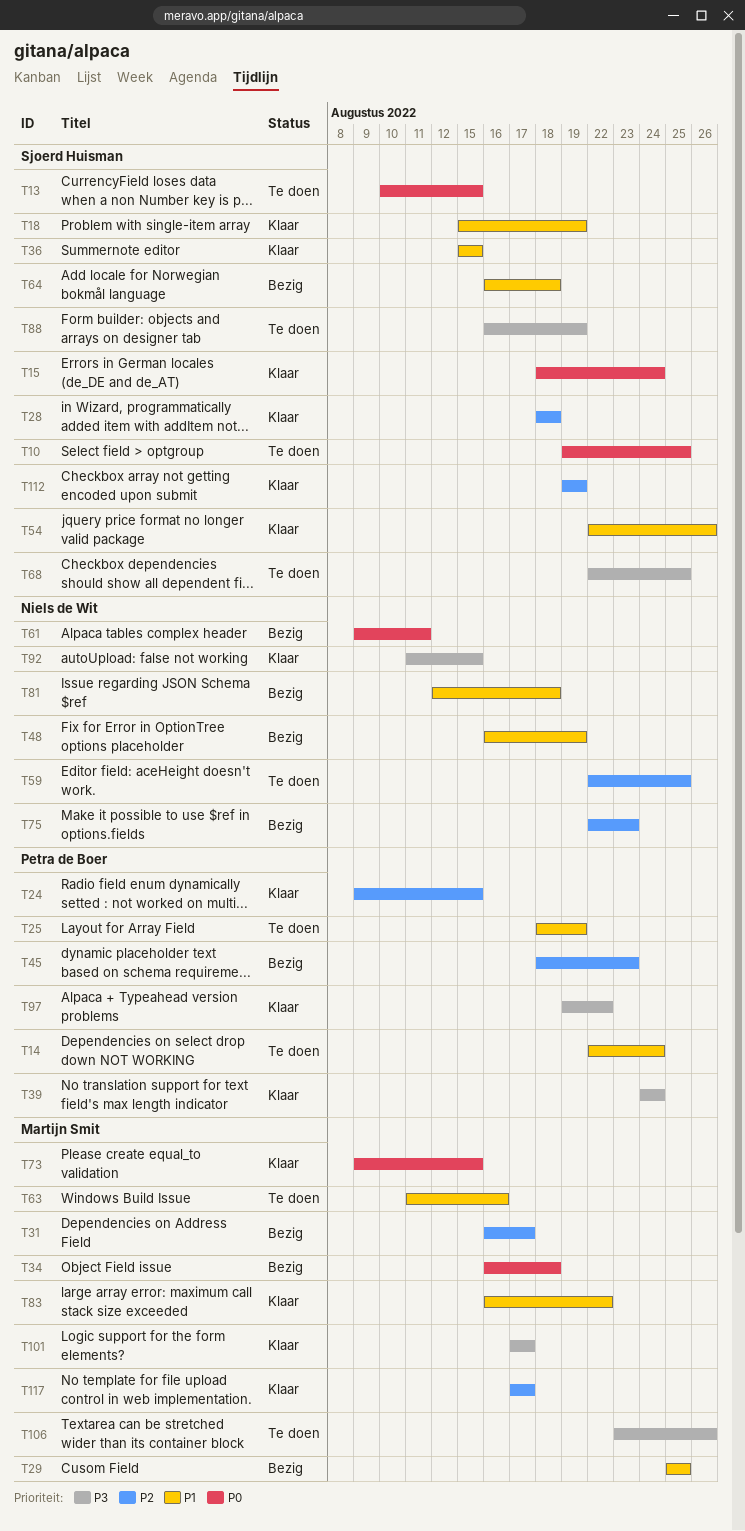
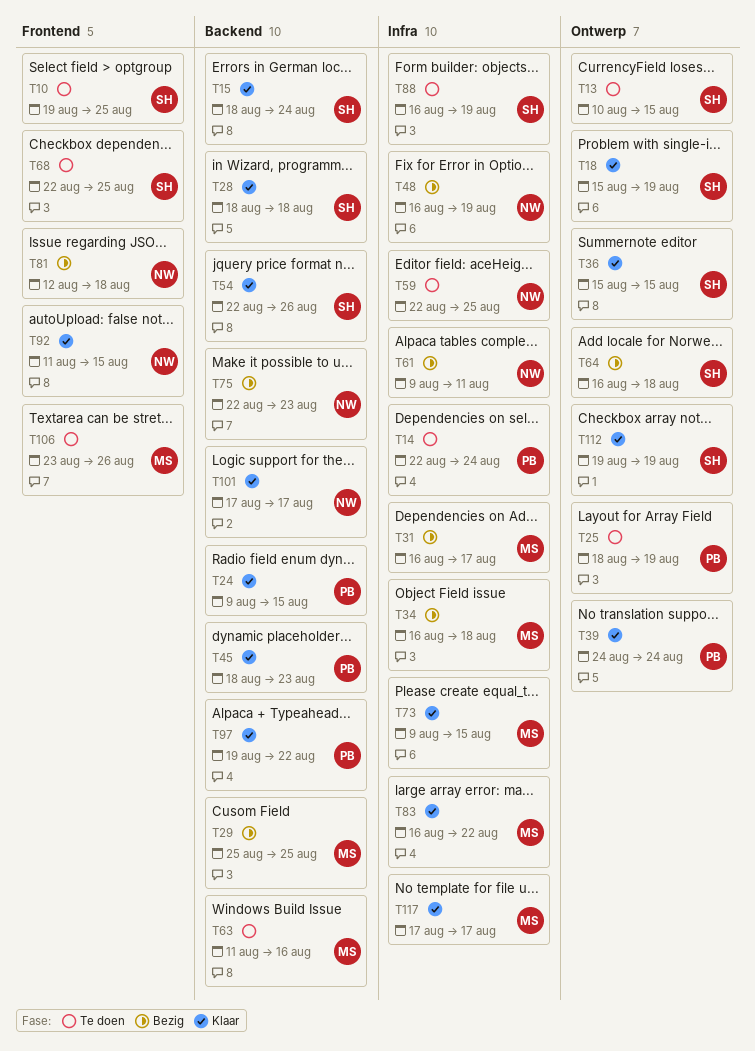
T45, status: Bezig -> Klaar
T101, owner: Martijn Smit -> Niels de Wit

